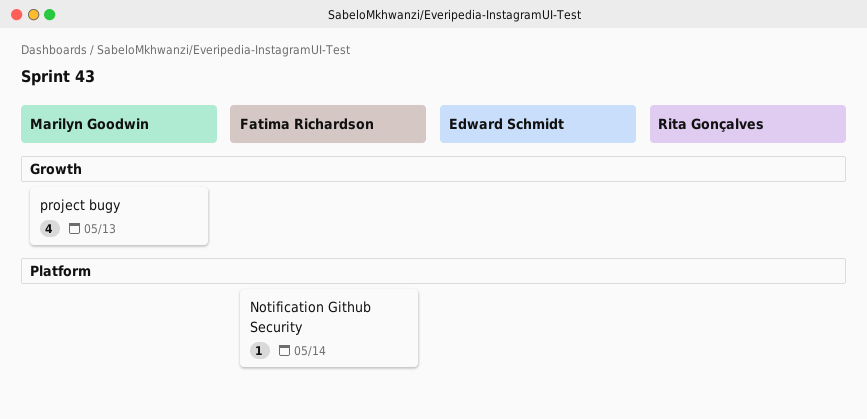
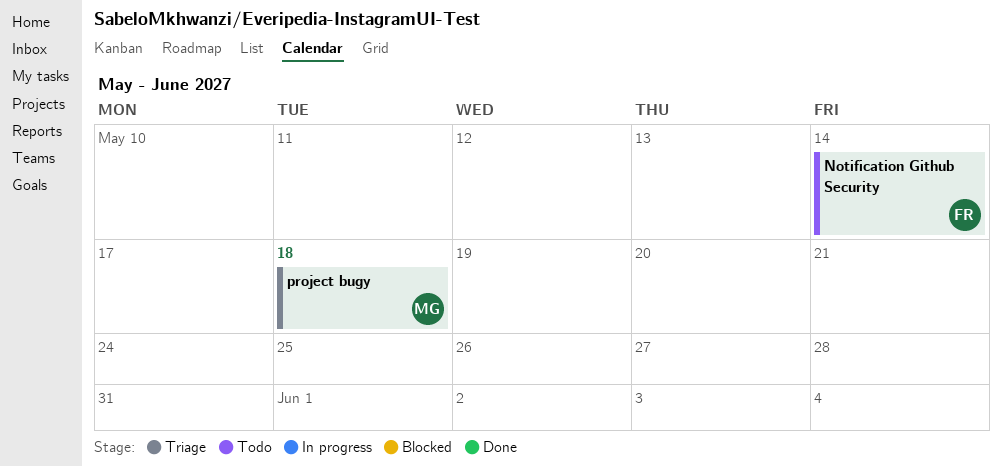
project bugy, due: May 13 -> May 18

